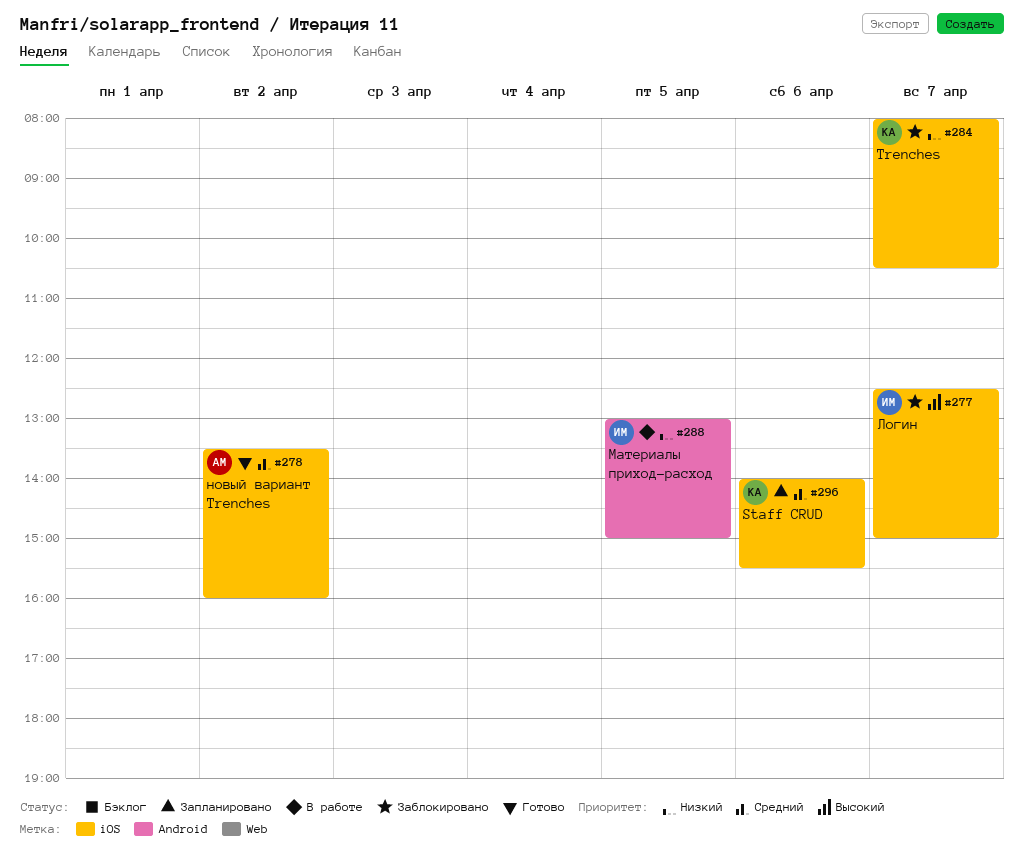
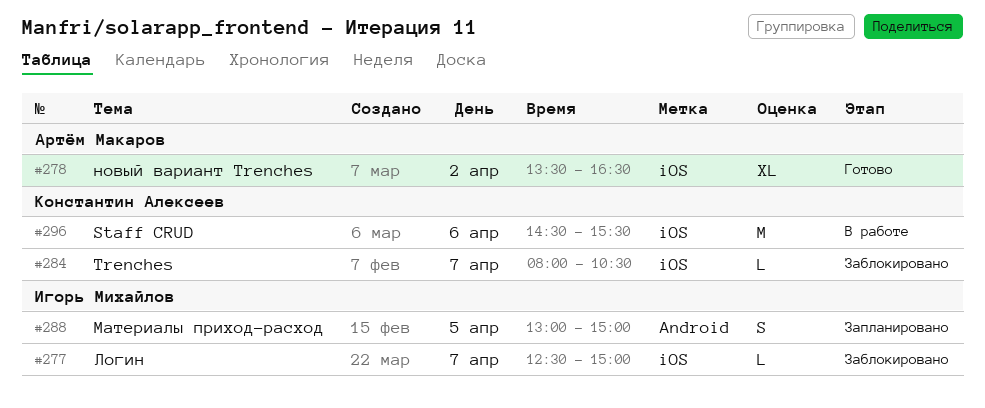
#278, ends: 16:00 -> 16:30
#288, status: В работе -> Запланировано
#296, status: Запланировано -> В работе
#296, begins: 14:00 -> 14:30

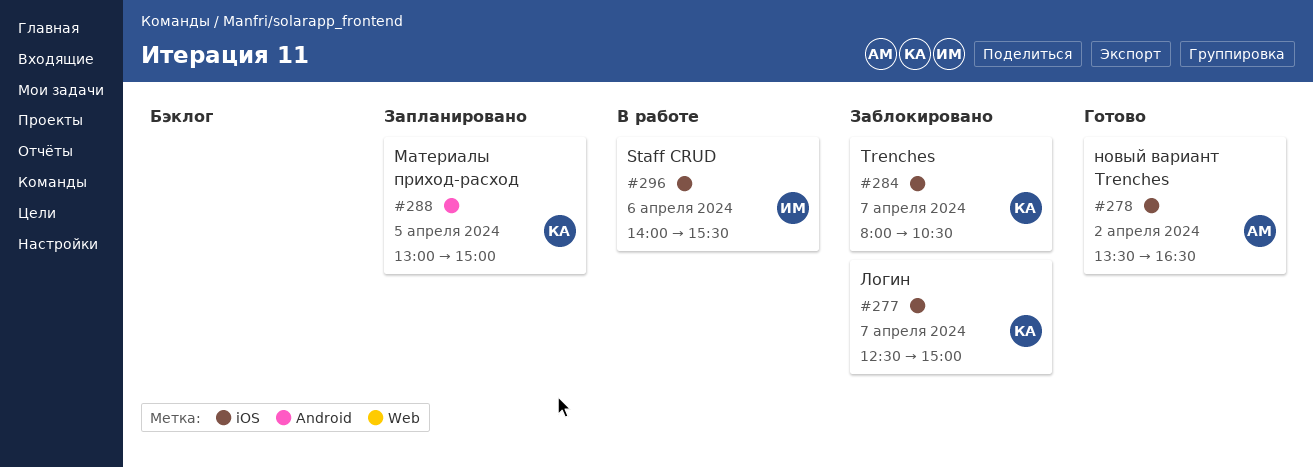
#277, owner: Игорь Михайлов -> Константин Алексеев
#288, owner: Игорь Михайлов -> Константин Алексеев
#296, owner: Константин Алексеев -> Игорь Михайлов
#296, begins: 14:30 -> 14:00

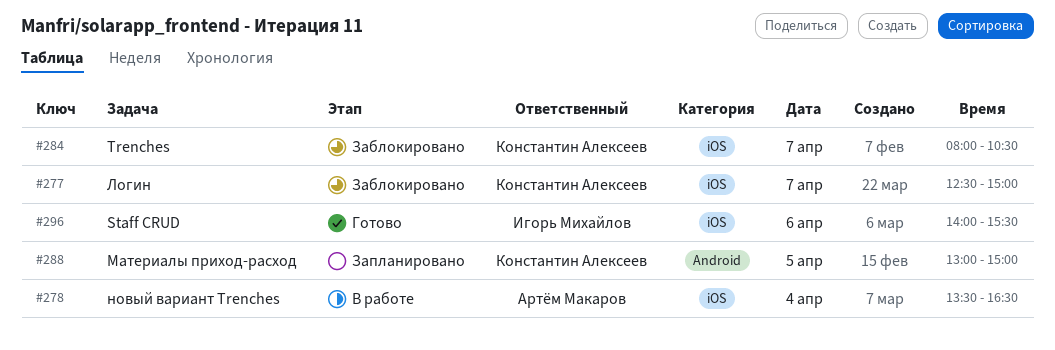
#278, status: Готово -> В работе
#278, day: Apr 2 -> Apr 4
#296, status: В работе -> Готово

